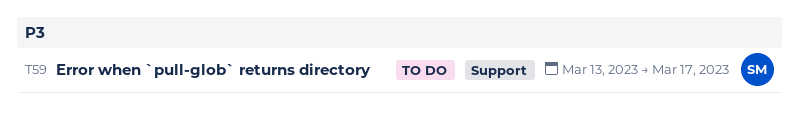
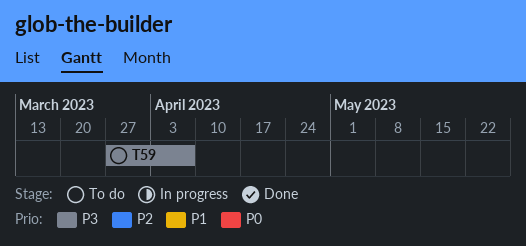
T59, start: Mar 13 -> Mar 27
T59, due: Mar 17 -> Apr 7

